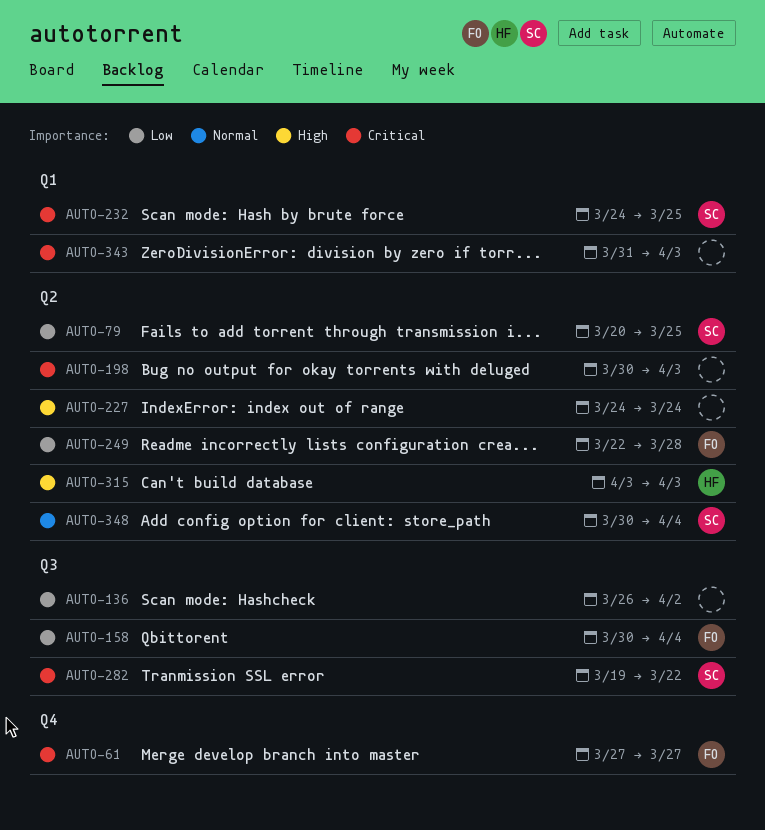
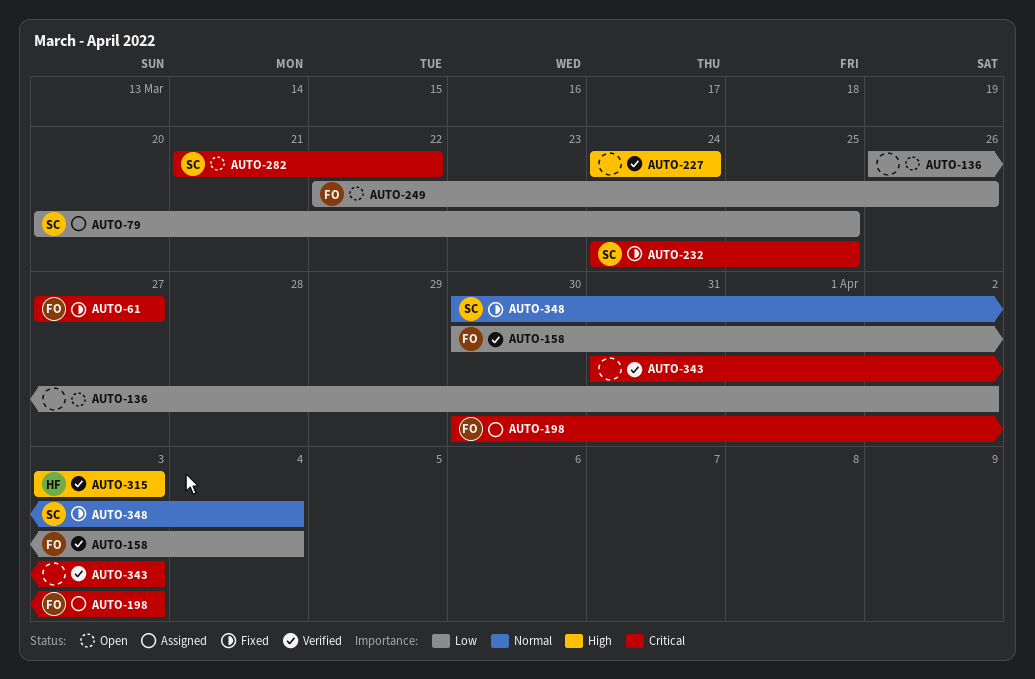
AUTO-198, owner: none -> FO
AUTO-249, due: Mar 28 -> Mar 26
AUTO-282, start: Mar 19 -> Mar 21

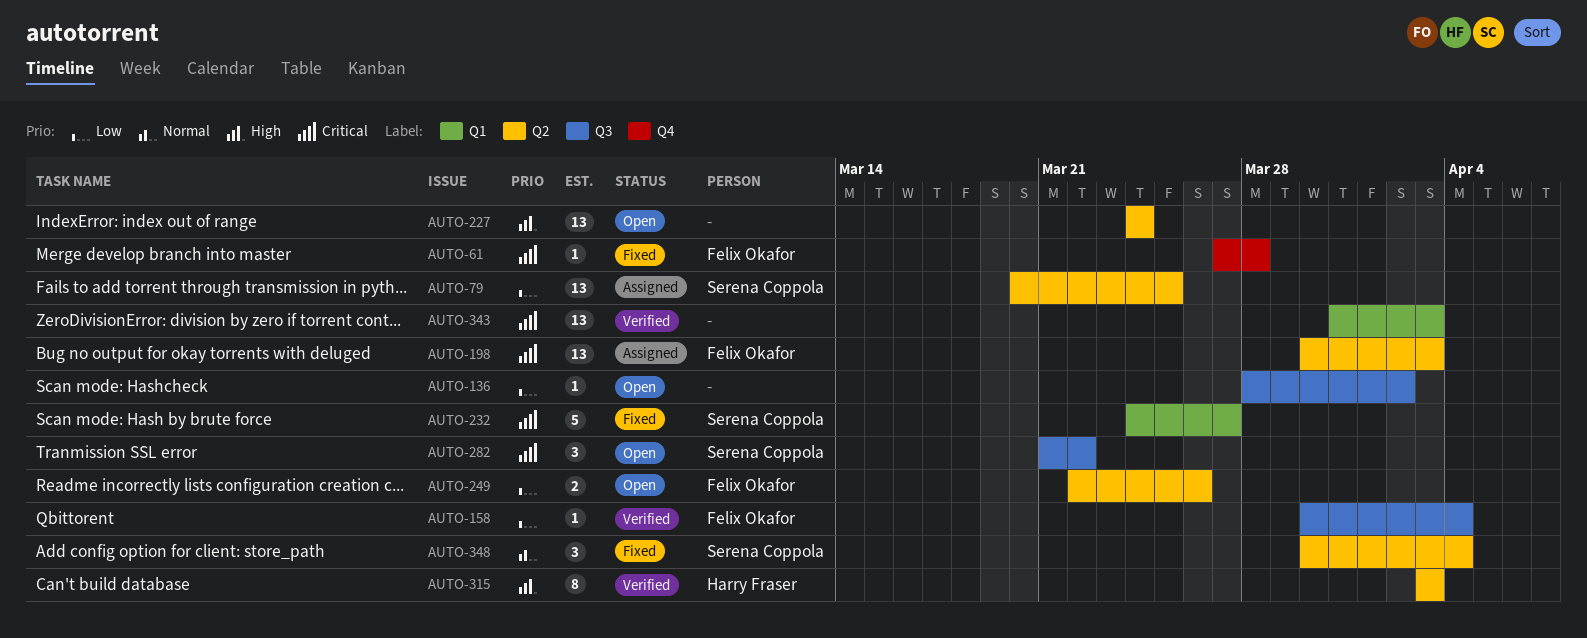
AUTO-61, due: Mar 27 -> Mar 28
AUTO-136, start: Mar 26 -> Mar 28
AUTO-227, status: Verified -> Open
AUTO-232, due: Mar 25 -> Mar 27

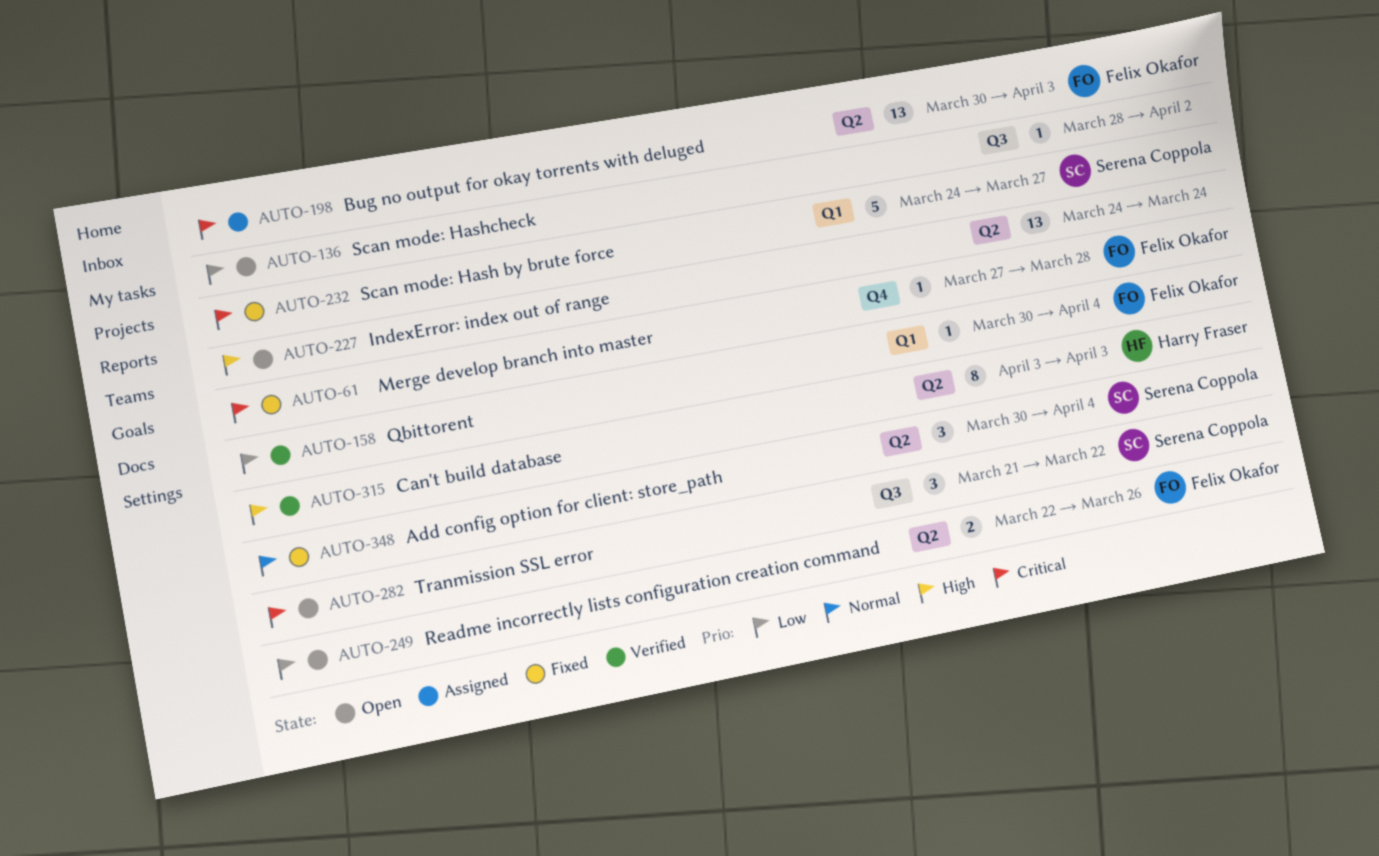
AUTO-79: present -> none
AUTO-158, label: Q3 -> Q1
AUTO-343: present -> none

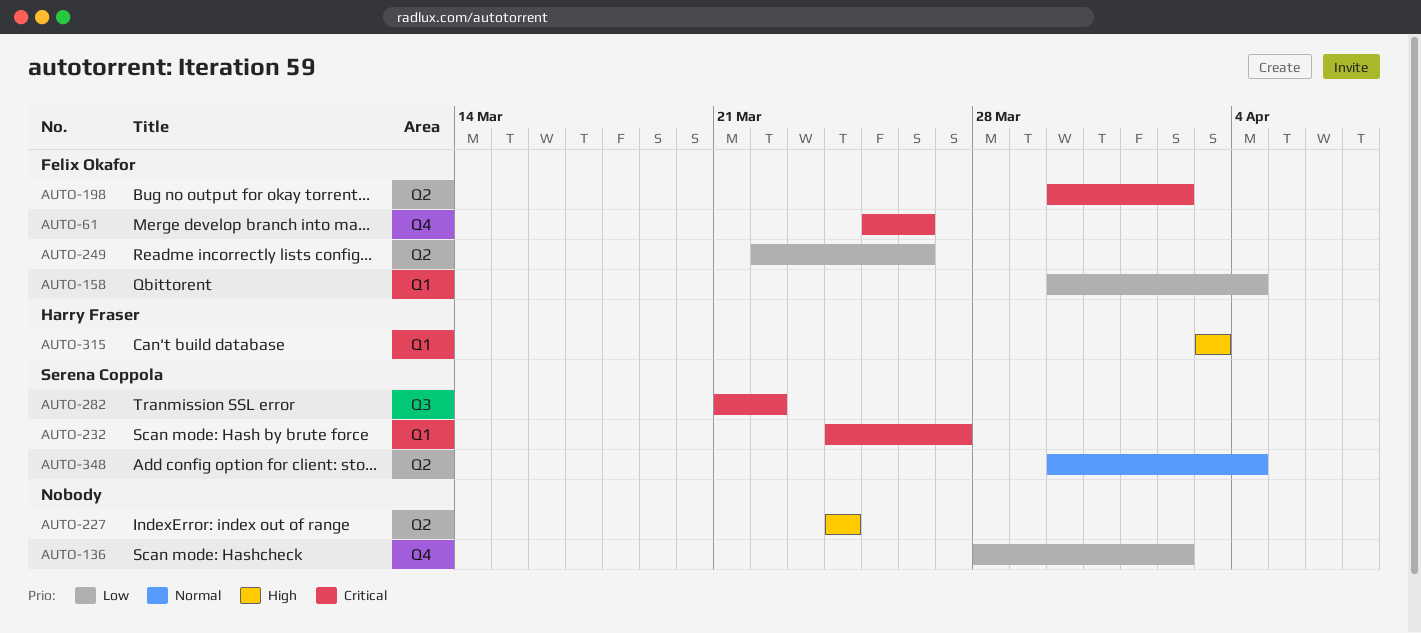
AUTO-61, start: Mar 27 -> Mar 25
AUTO-61, due: Mar 28 -> Mar 26
AUTO-136, label: Q3 -> Q4
AUTO-198, due: Apr 3 -> Apr 2
AUTO-315, label: Q2 -> Q1

